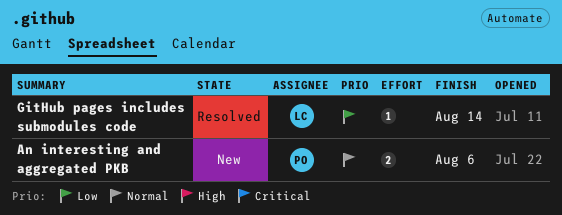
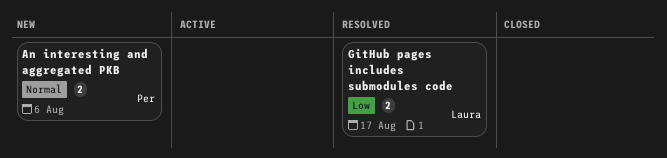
GitHub pages includes submodules code, estimate: 1 -> 2
GitHub pages includes submodules code, due: Aug 14 -> Aug 17

